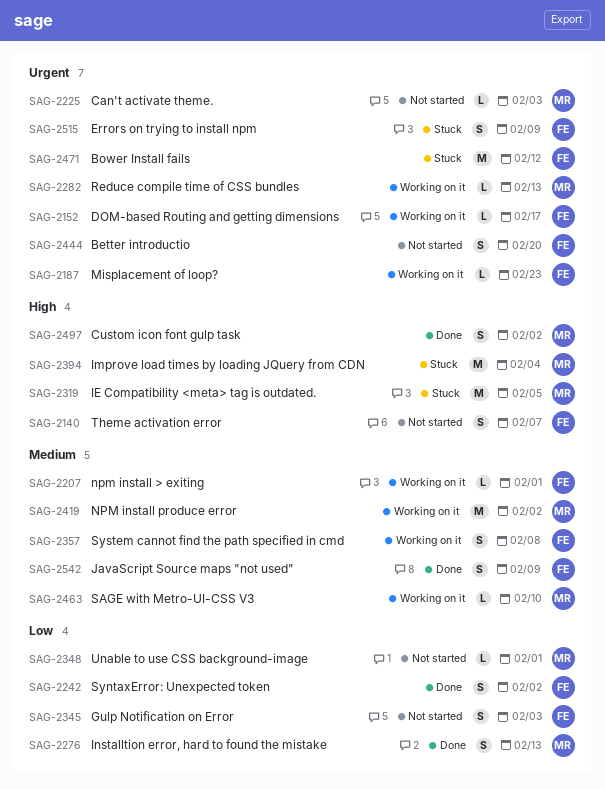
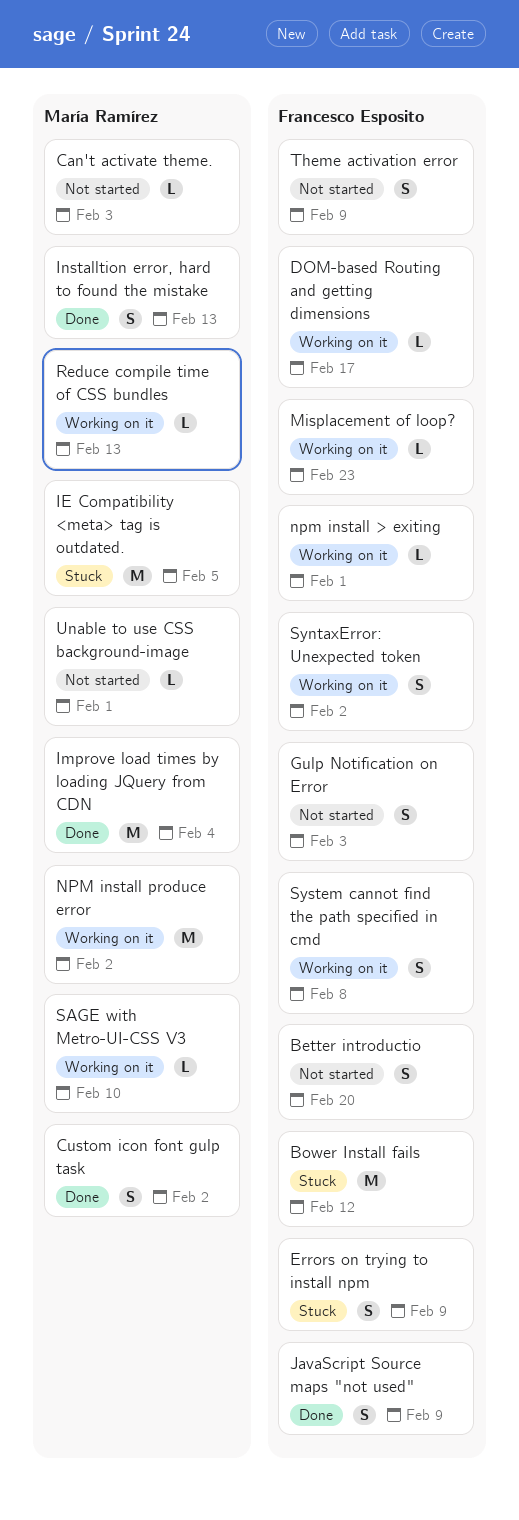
Improve load times by loading JQuery from CDN, status: Stuck -> Done
SyntaxError: Unexpected token, status: Done -> Working on it
Theme activation error, due: Feb 7 -> Feb 9

